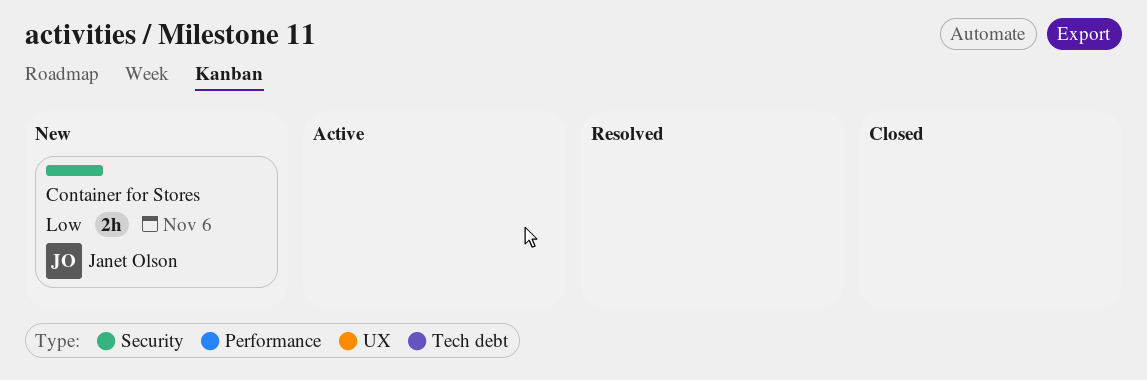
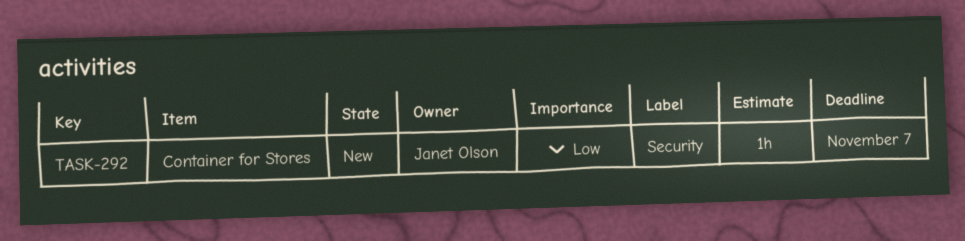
Container for Stores, estimate: 2h -> 1h
Container for Stores, due: Nov 6 -> Nov 7

